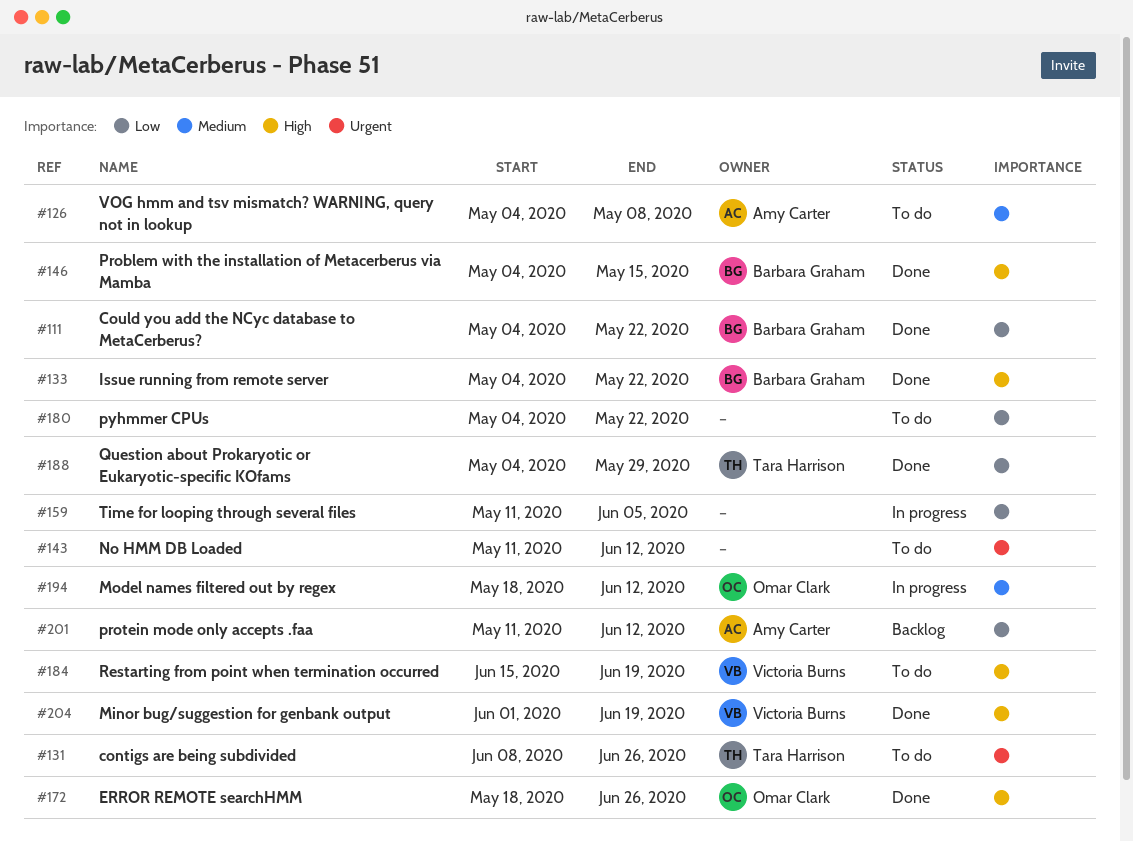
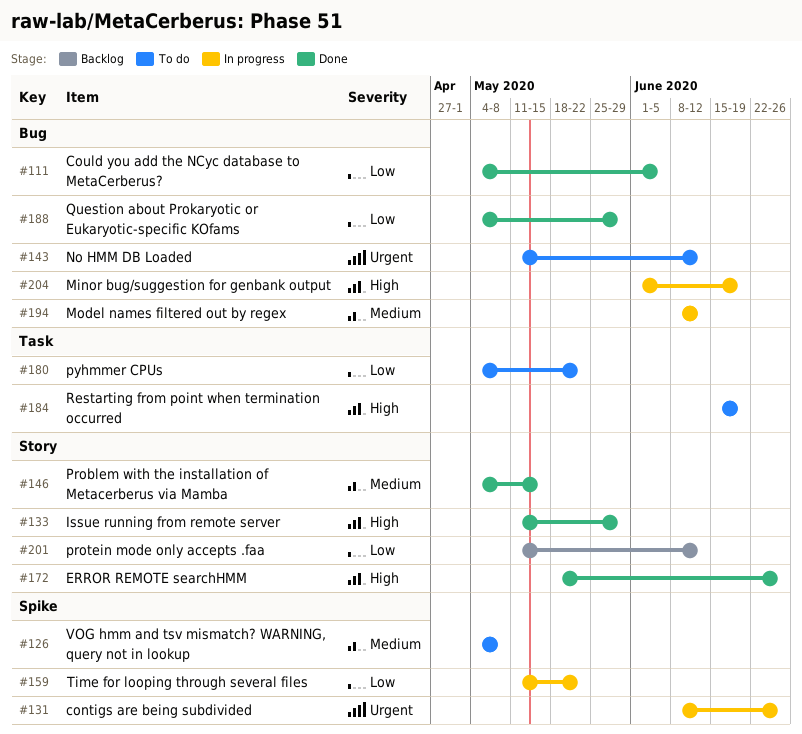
#111, due: May 22 -> Jun 5
#131, status: To do -> In progress
#133, start: May 4 -> May 11
#133, due: May 22 -> May 29
#146, priority: High -> Medium
#159, due: Jun 5 -> May 22
#194, start: May 18 -> Jun 8
#204, status: Done -> In progress

